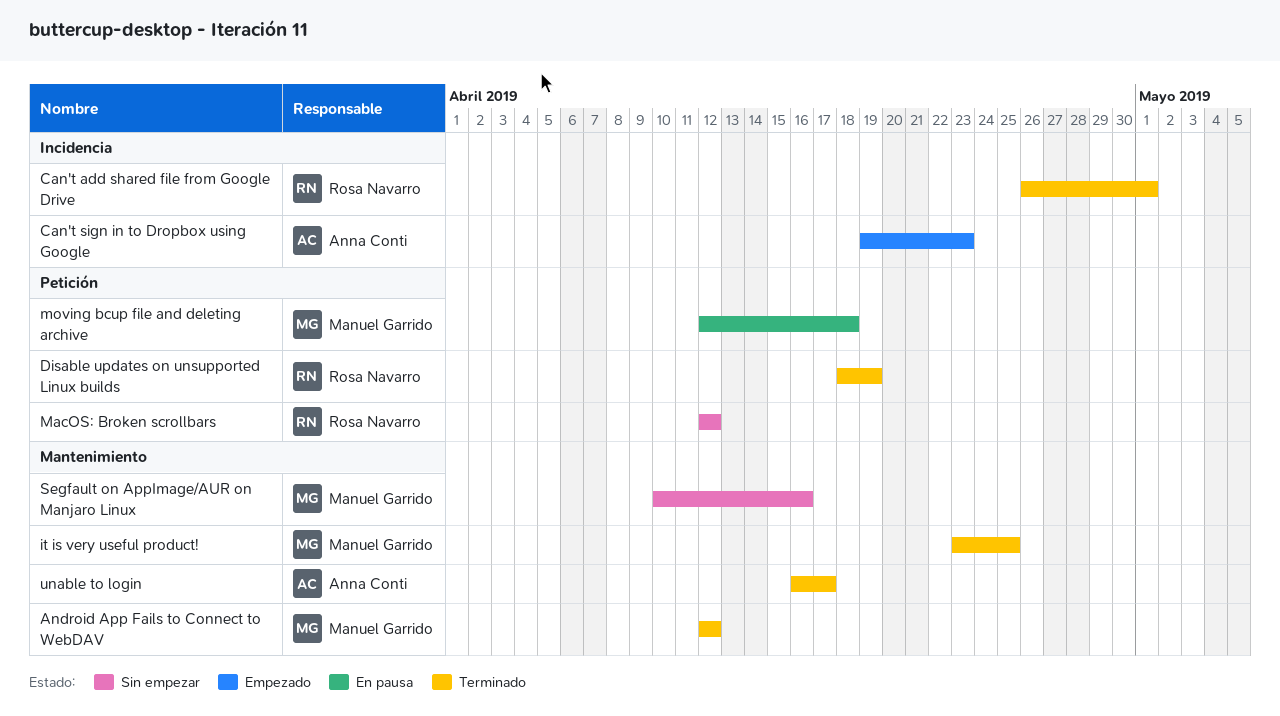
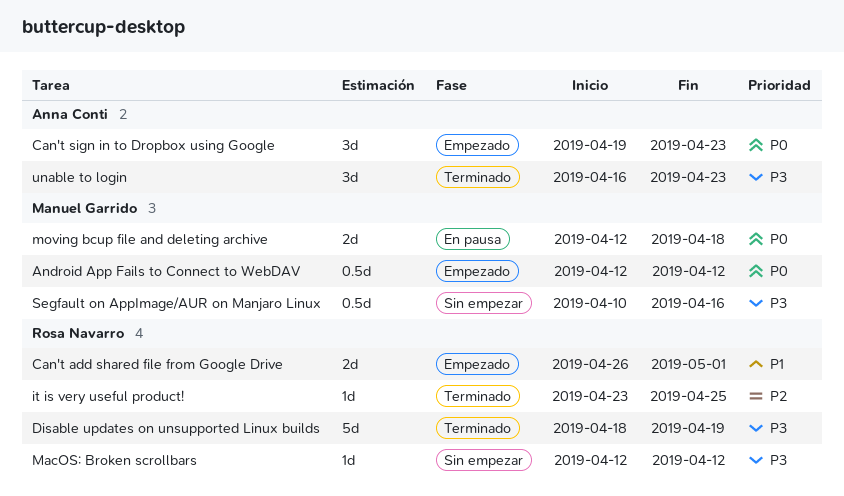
Android App Fails to Connect to WebDAV, status: Terminado -> Empezado
Can't add shared file from Google Drive, status: Terminado -> Empezado
it is very useful product!, owner: Manuel Garrido -> Rosa Navarro
unable to login, due: Apr 17 -> Apr 23

